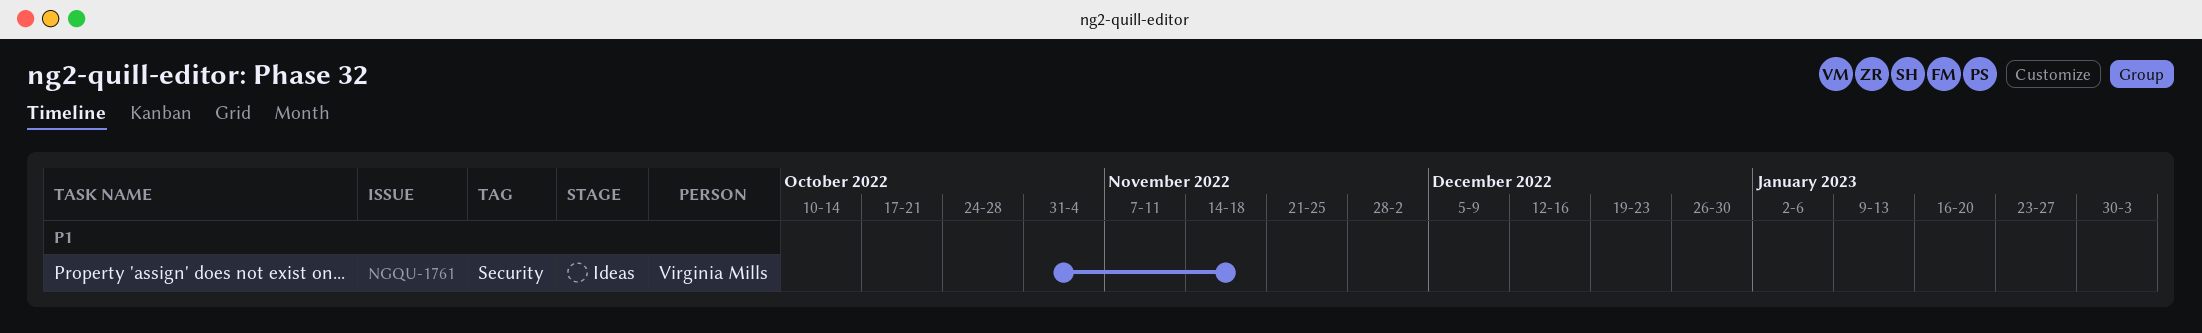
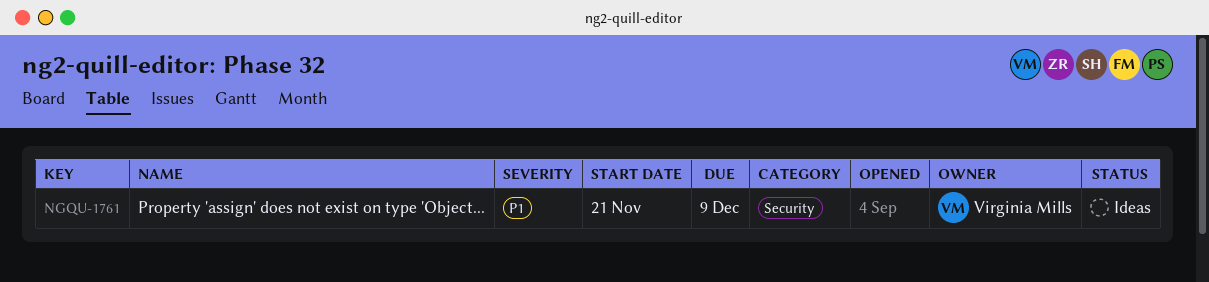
NGQU-1761, start: Oct 31 -> Nov 21
NGQU-1761, due: Nov 18 -> Dec 9

